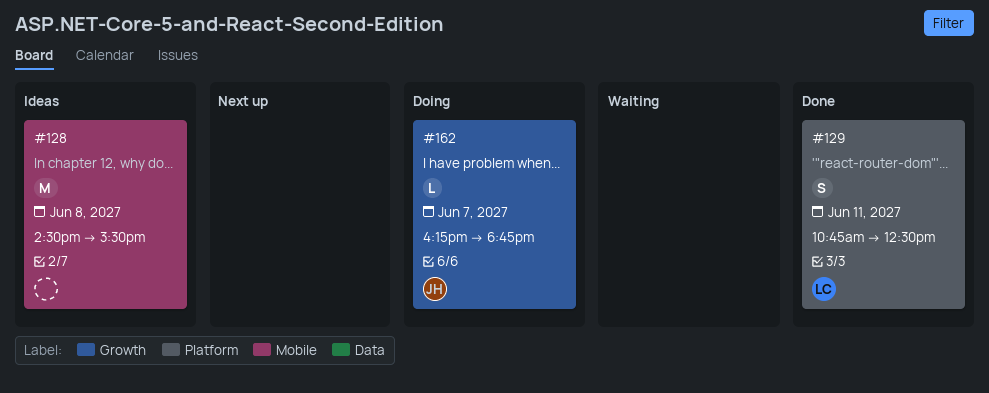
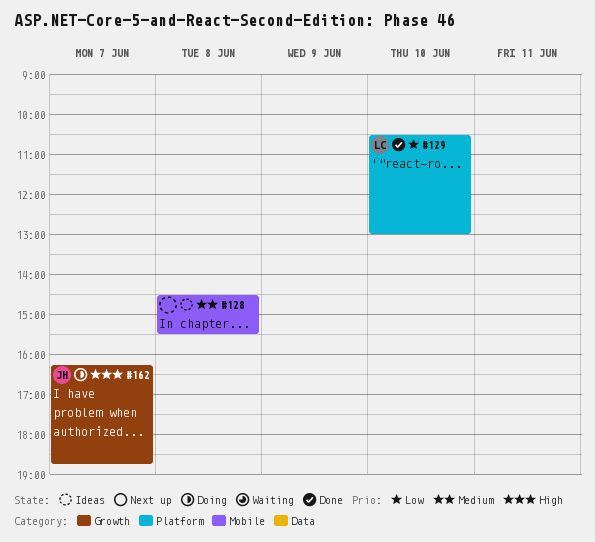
#129, day: Jun 11 -> Jun 10
#129, begins: 10:45 -> 10:30
#129, ends: 12:30 -> 13:00

